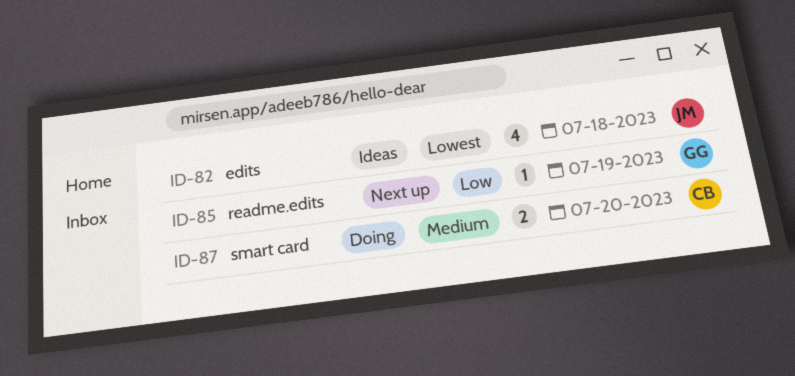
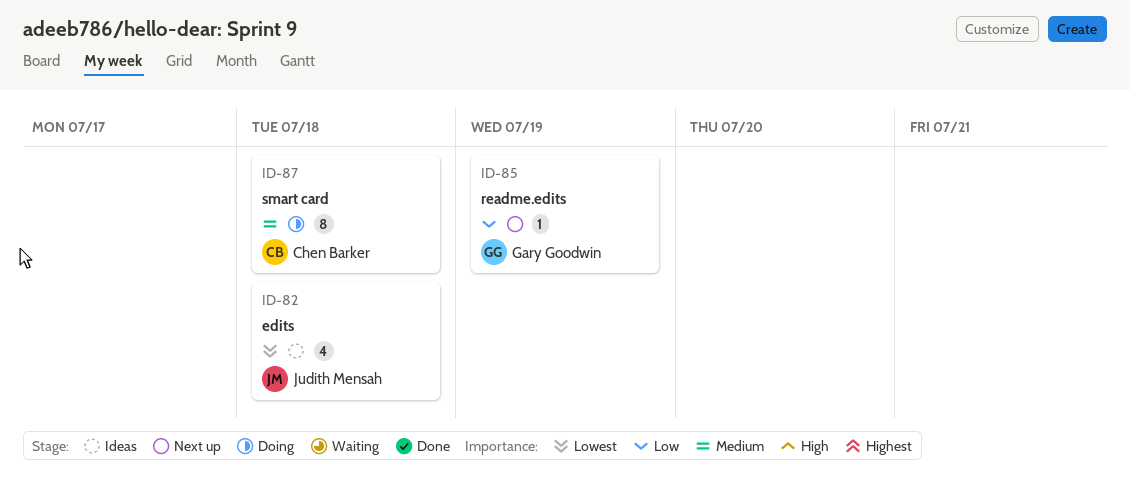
ID-87, estimate: 2 -> 8
ID-87, due: Jul 20 -> Jul 18

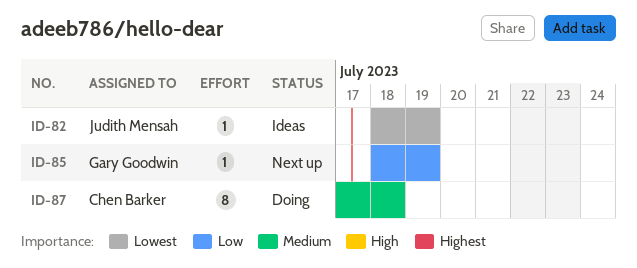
ID-82, estimate: 4 -> 1
ID-82, due: Jul 18 -> Jul 19

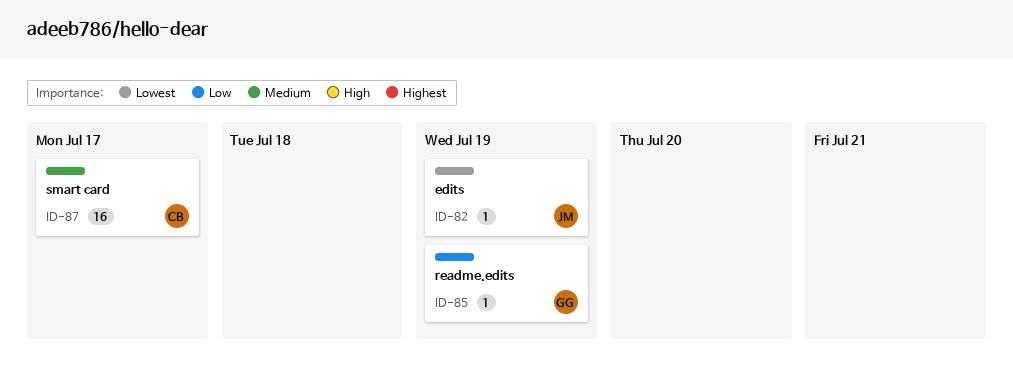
ID-87, estimate: 8 -> 16
ID-87, due: Jul 18 -> Jul 17

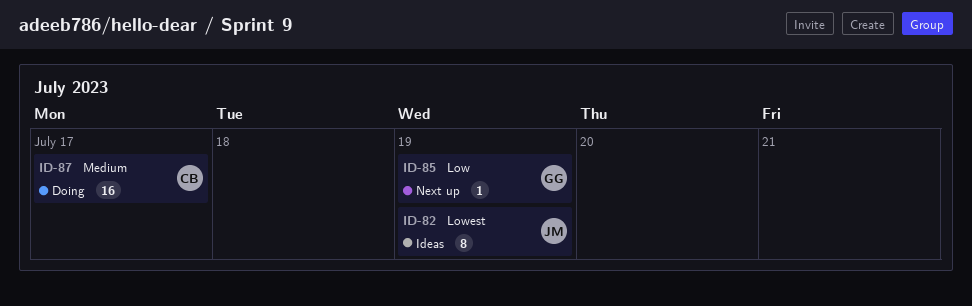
ID-82, estimate: 1 -> 8

